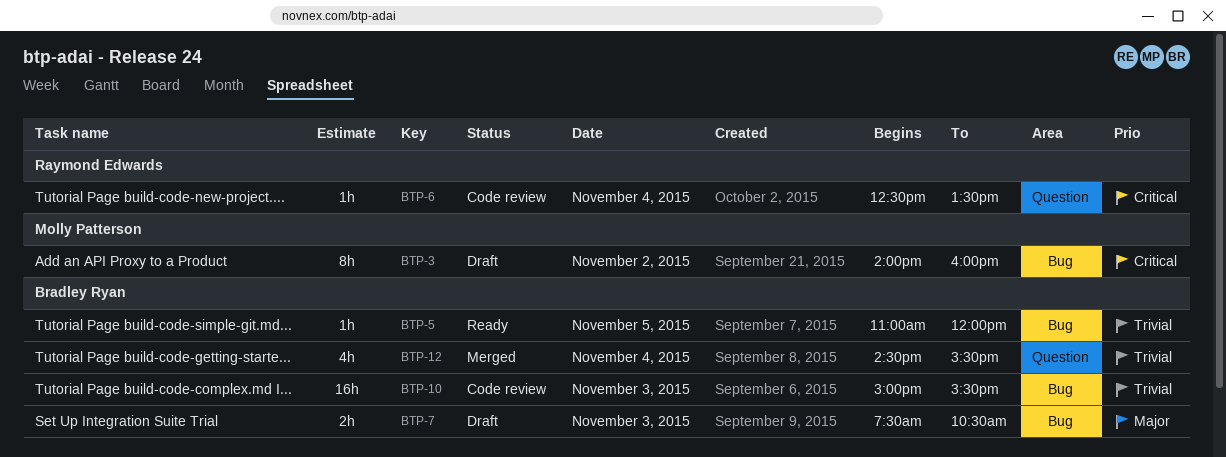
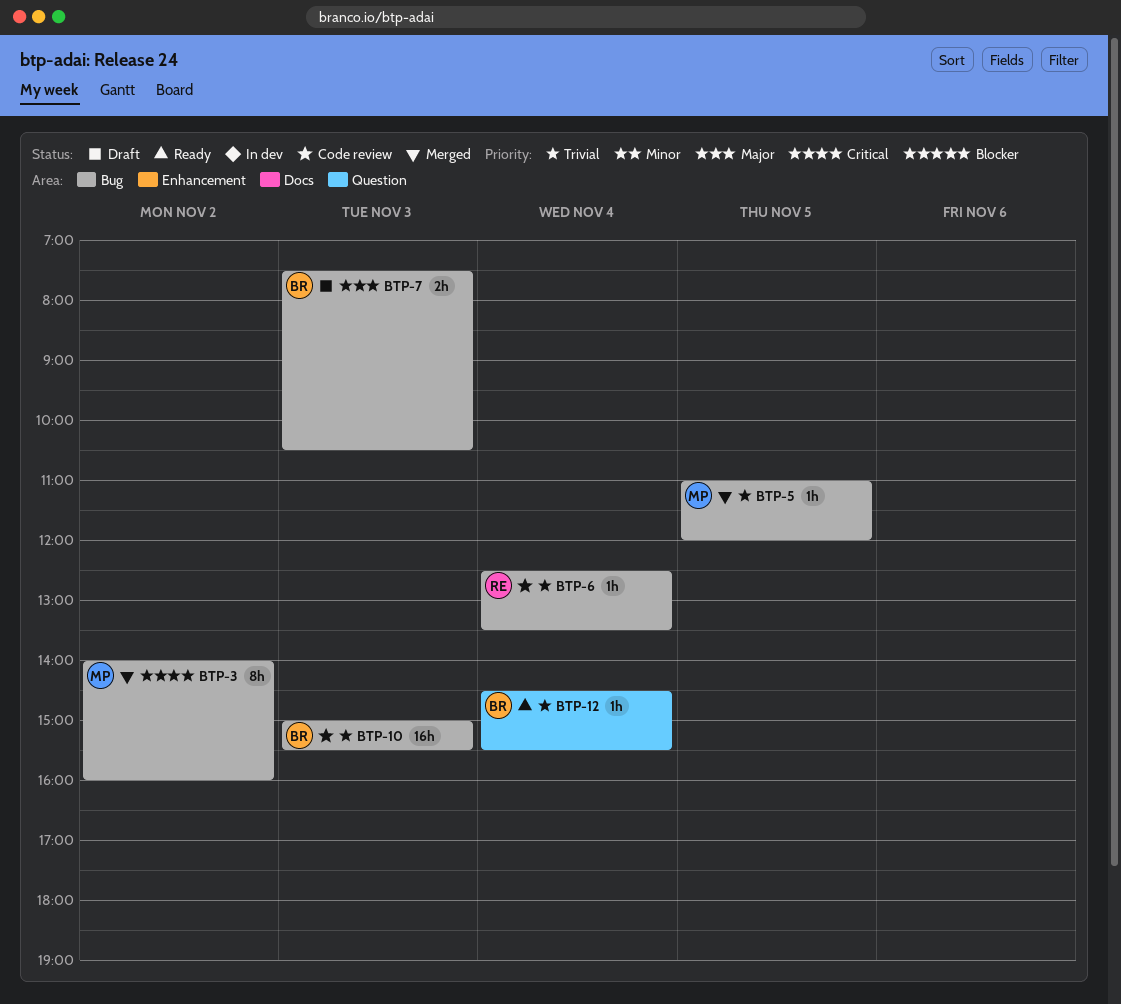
BTP-3, status: Draft -> Merged
BTP-5, status: Ready -> Merged
BTP-5, owner: Bradley Ryan -> Molly Patterson
BTP-6, priority: Critical -> Trivial
BTP-6, label: Question -> Bug
BTP-12, status: Merged -> Ready
BTP-12, estimate: 4h -> 1h

